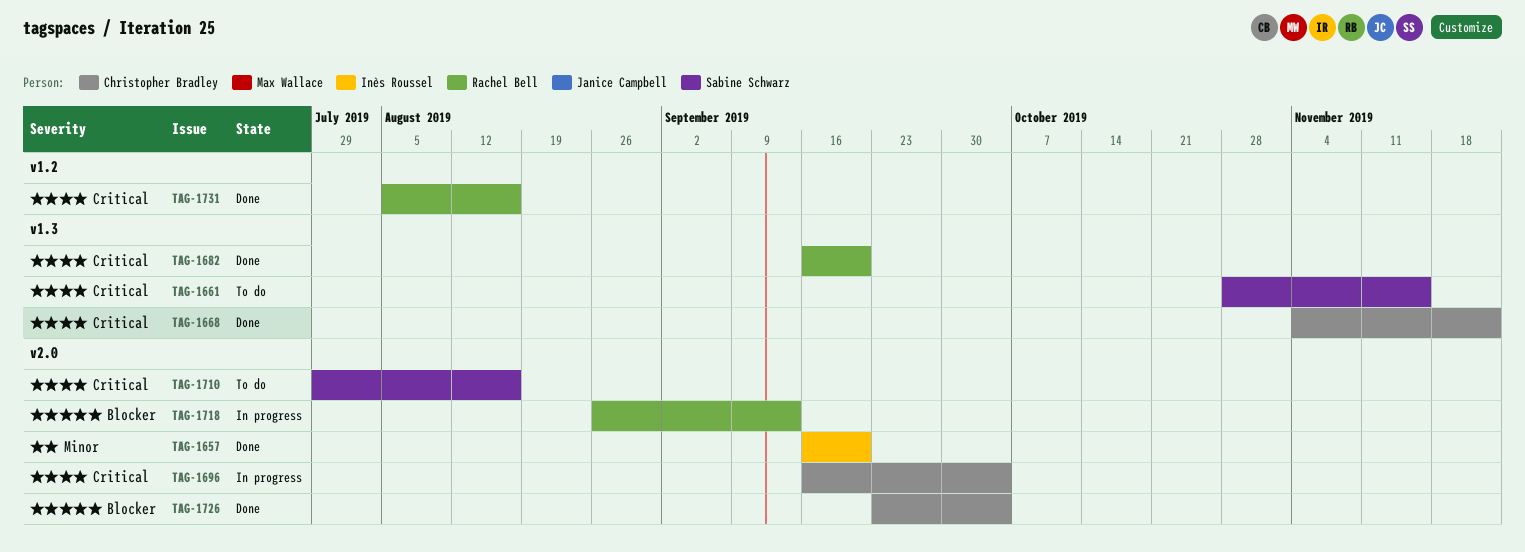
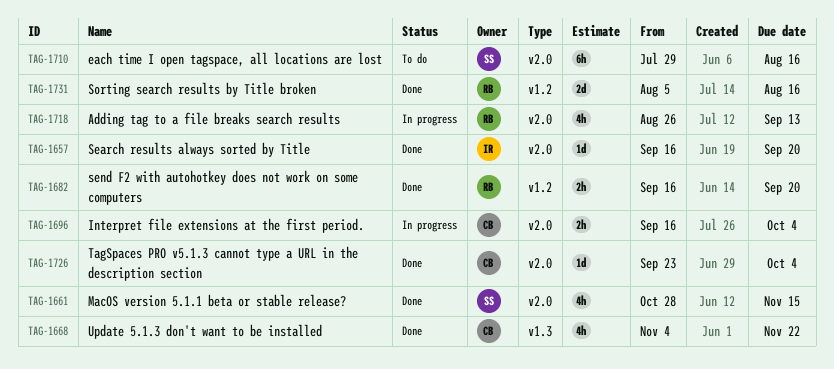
TAG-1661, status: To do -> Done
TAG-1661, label: v1.3 -> v2.0
TAG-1682, label: v1.3 -> v1.2

